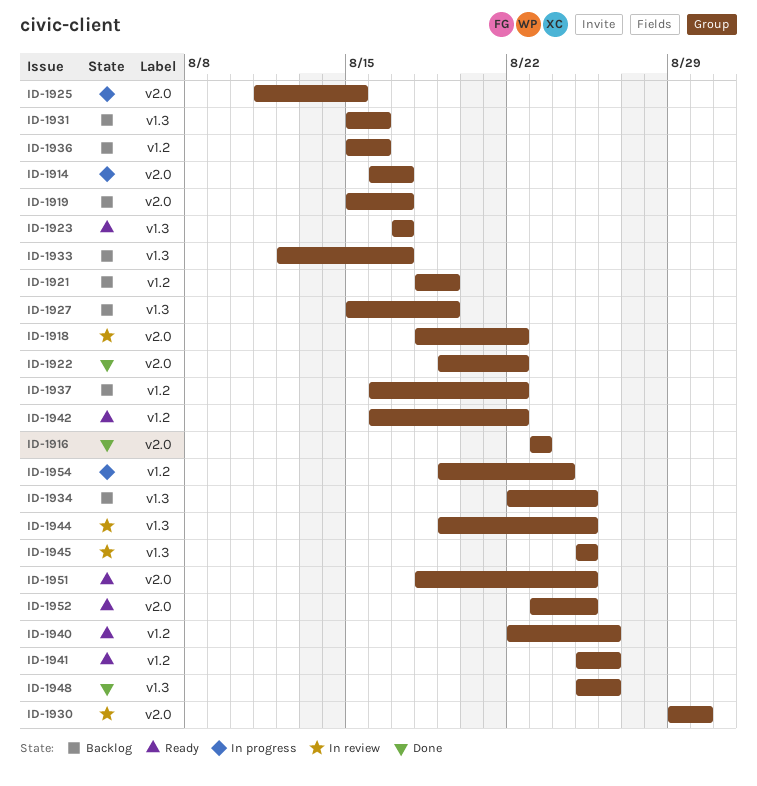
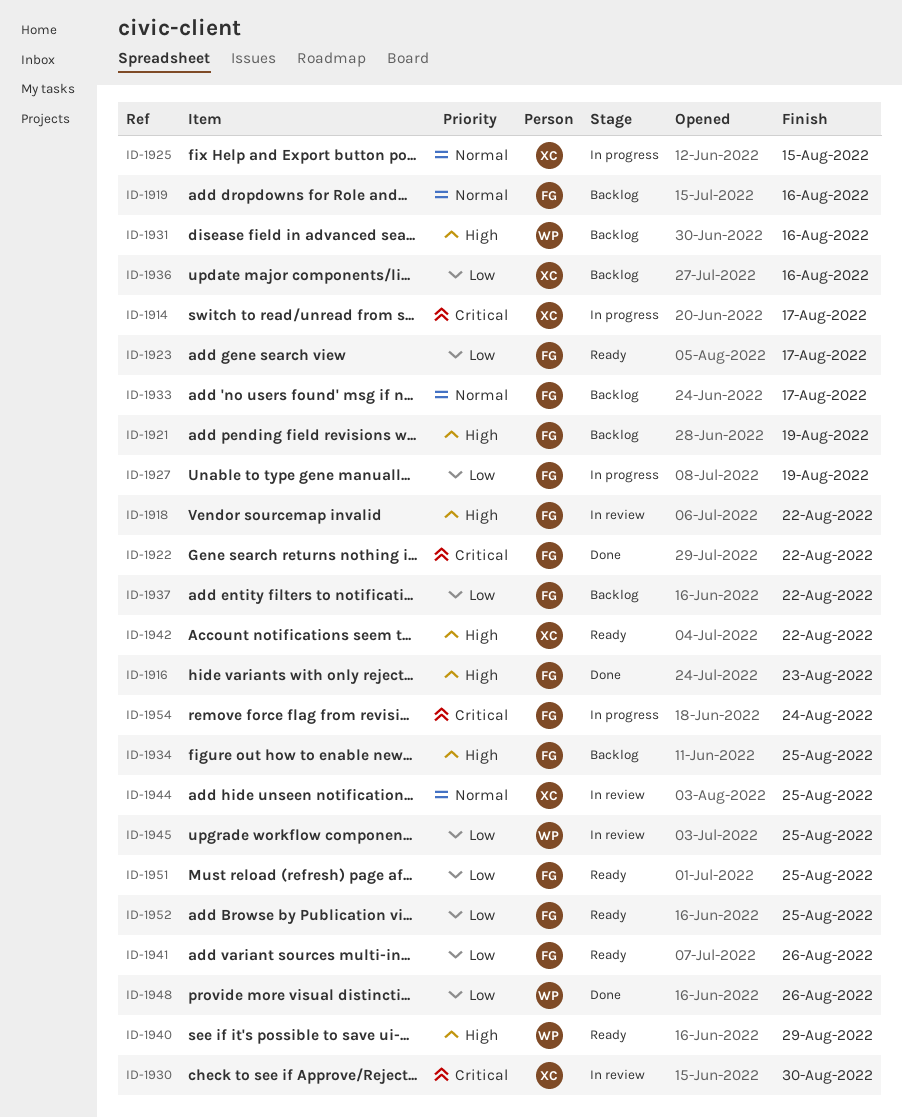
ID-1919, due: Aug 17 -> Aug 16
ID-1927, status: Backlog -> In progress
ID-1940, due: Aug 26 -> Aug 29

